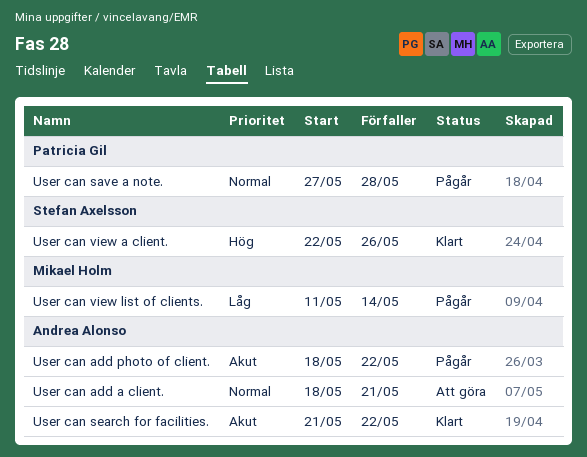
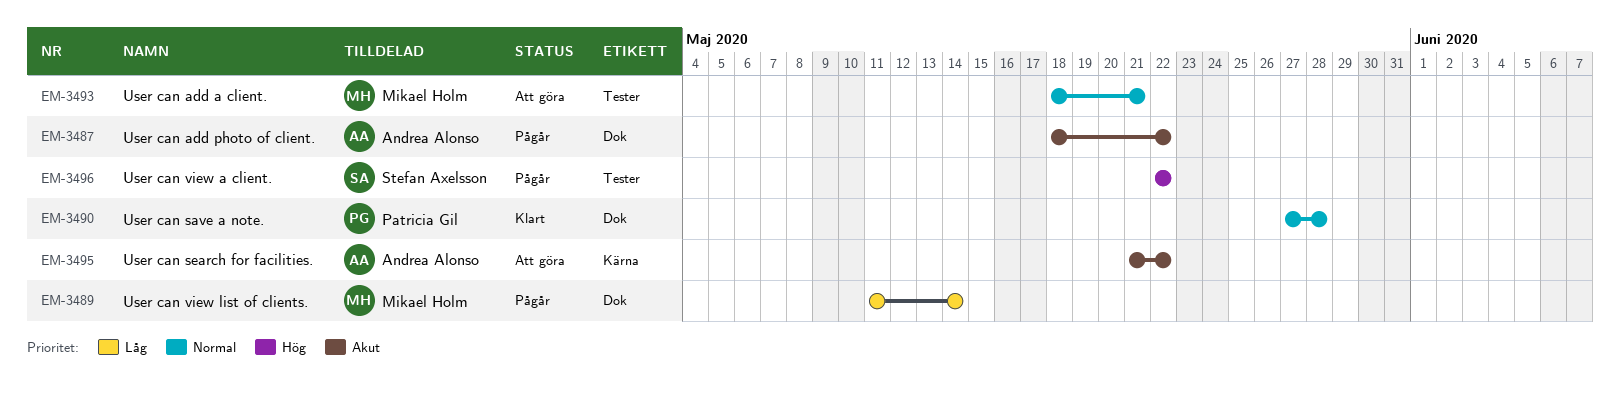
User can add a client., owner: Andrea Alonso -> Mikael Holm
User can save a note., status: Pågår -> Klart
User can search for facilities., status: Klart -> Att göra
User can view a client., status: Klart -> Pågår
User can view a client., due: May 26 -> May 22

